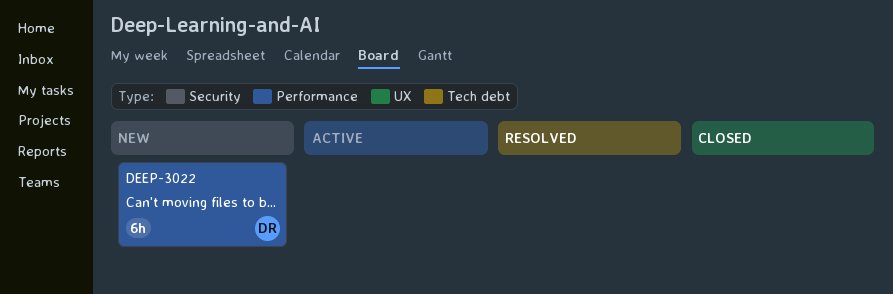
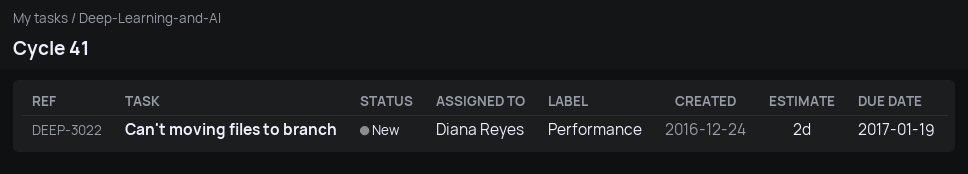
DEEP-3022, estimate: 6h -> 2d

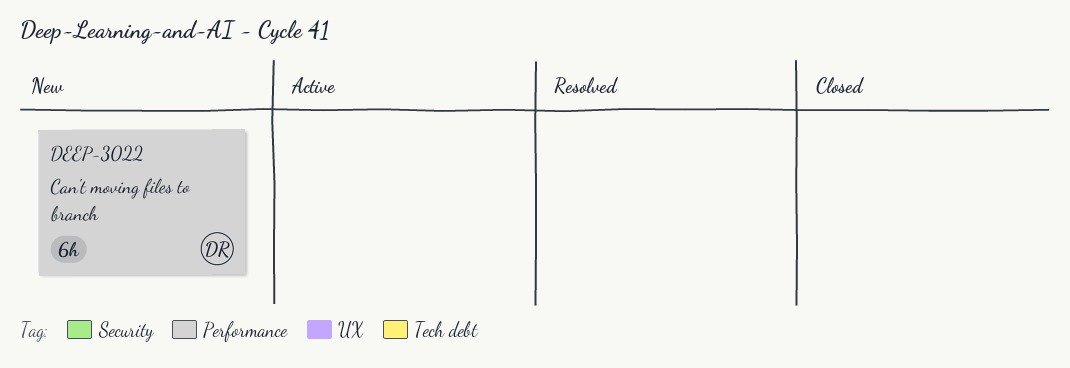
DEEP-3022, estimate: 2d -> 6h

